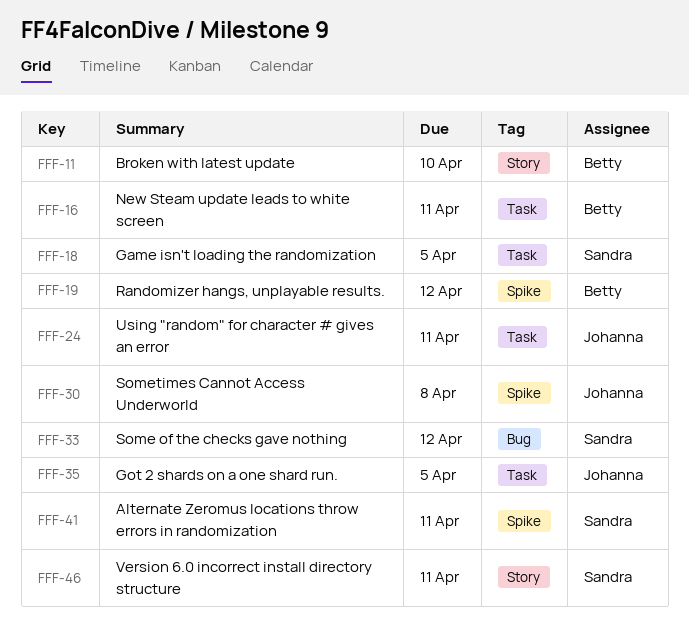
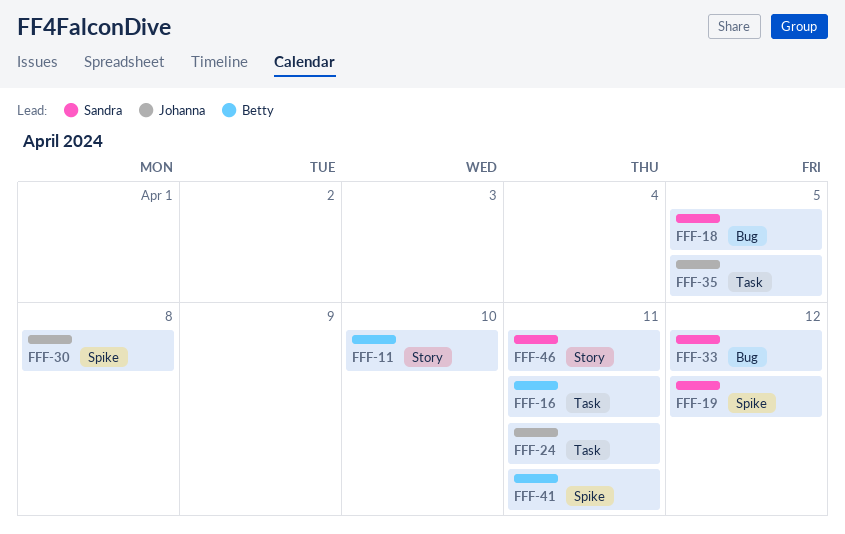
FFF-18, label: Task -> Bug
FFF-19, owner: Betty -> Sandra
FFF-41, owner: Sandra -> Betty

